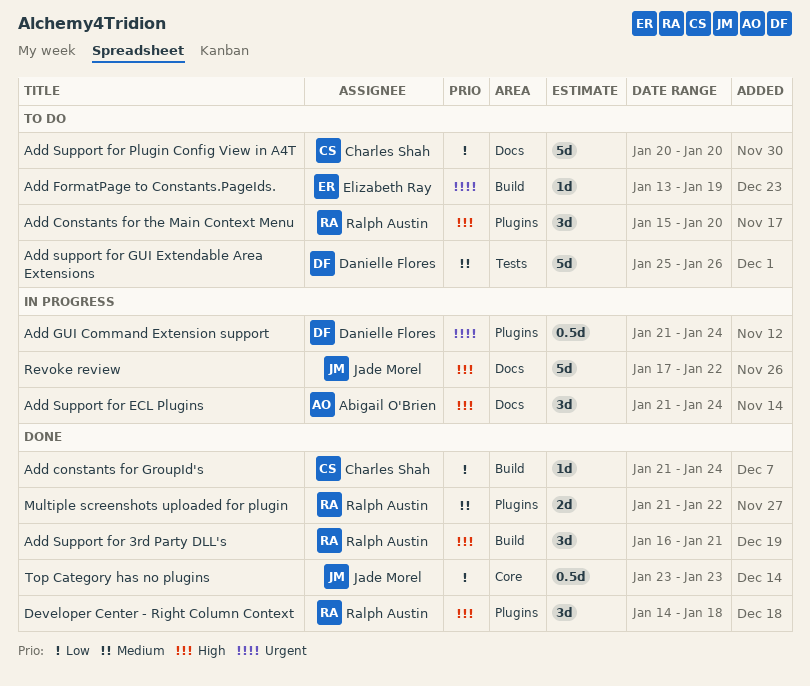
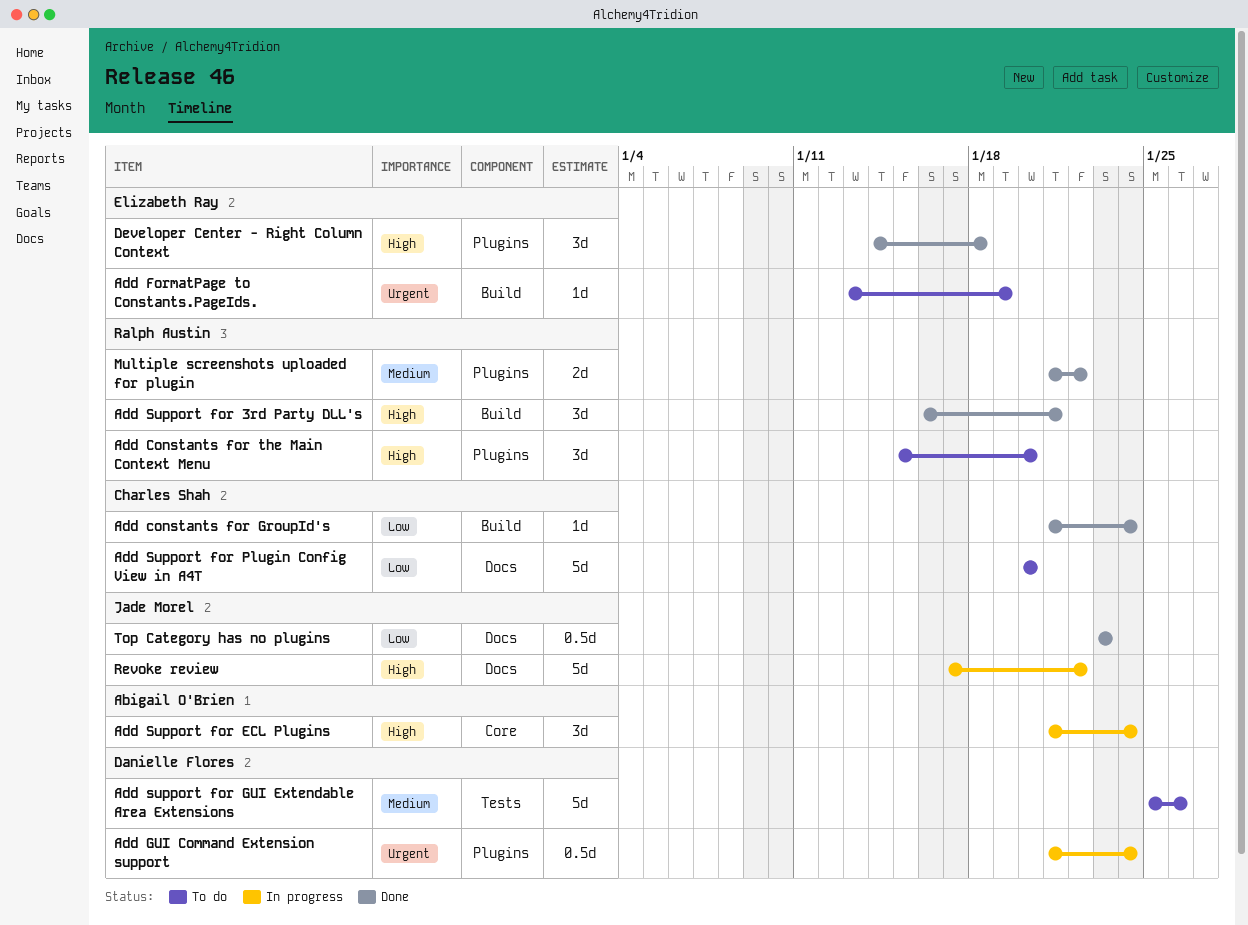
Add Support for ECL Plugins, label: Docs -> Core
Developer Center - Right Column Context, owner: Ralph Austin -> Elizabeth Ray
Top Category has no plugins, label: Core -> Docs

